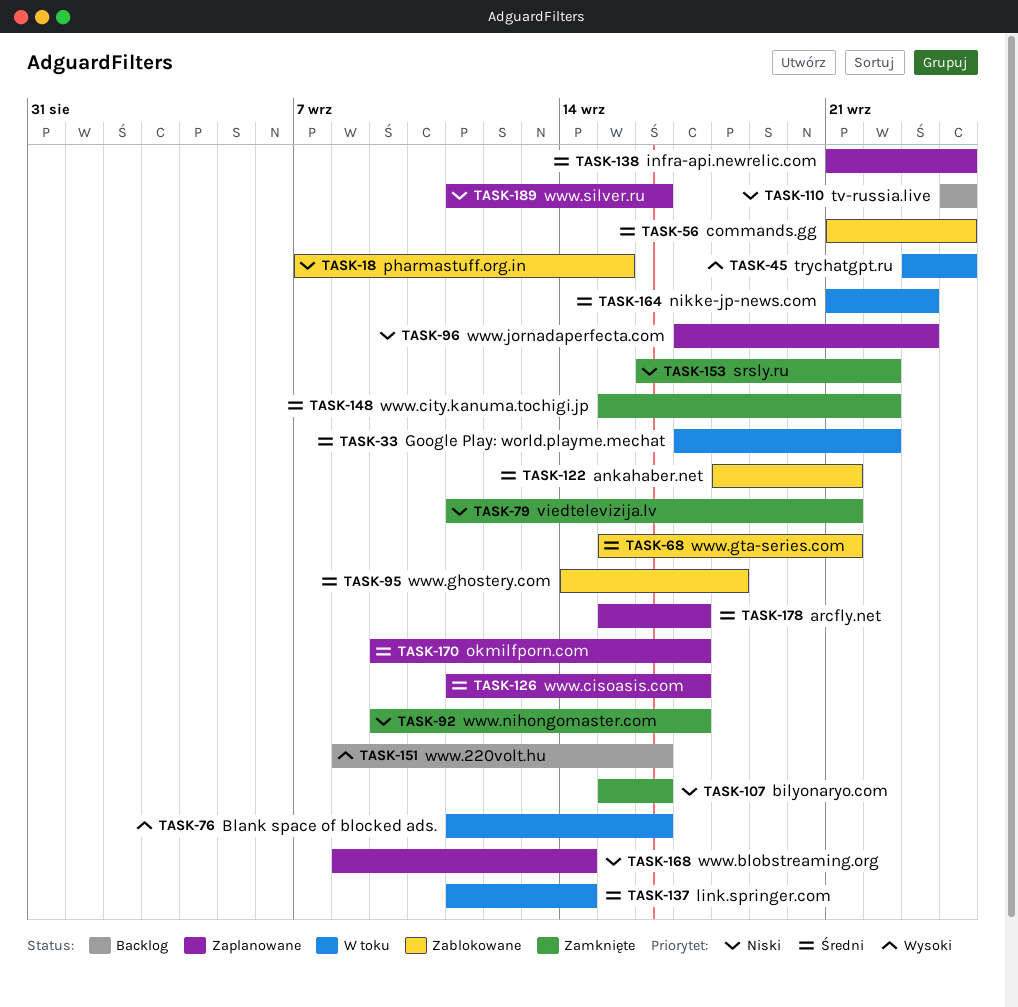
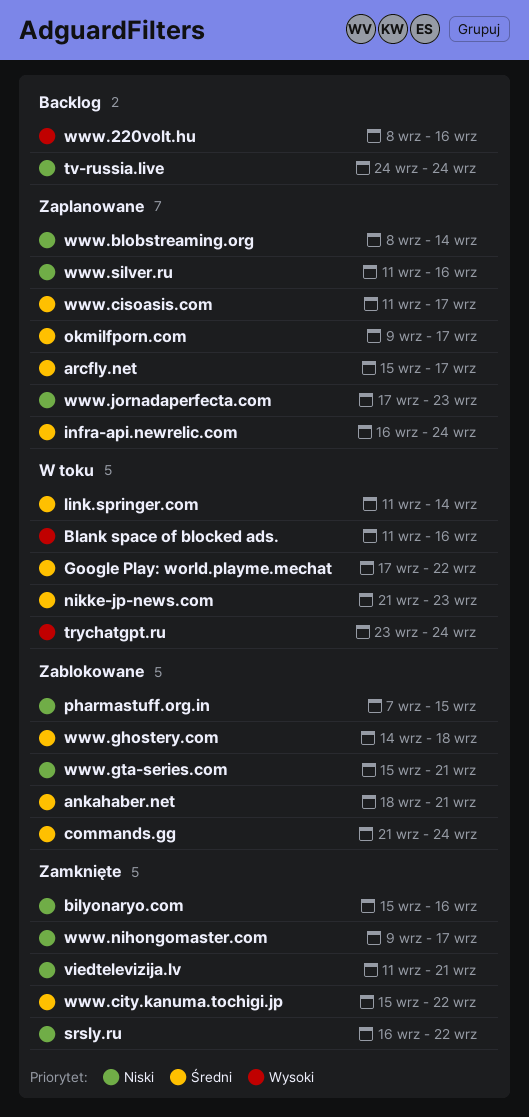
infra-api.newrelic.com, start: Sep 21 -> Sep 16
www.gta-series.com, priority: Średni -> Niski

